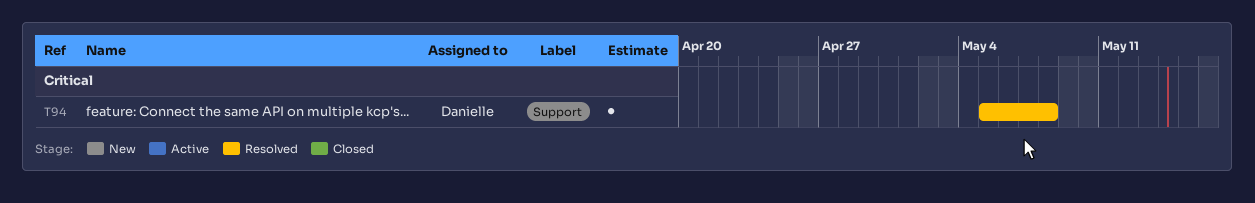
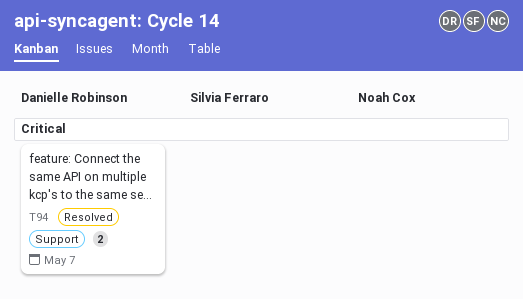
T94, estimate: 1 -> 2
T94, due: May 8 -> May 7

